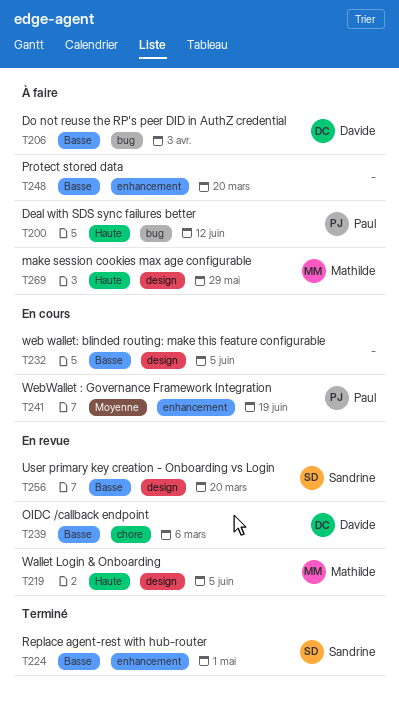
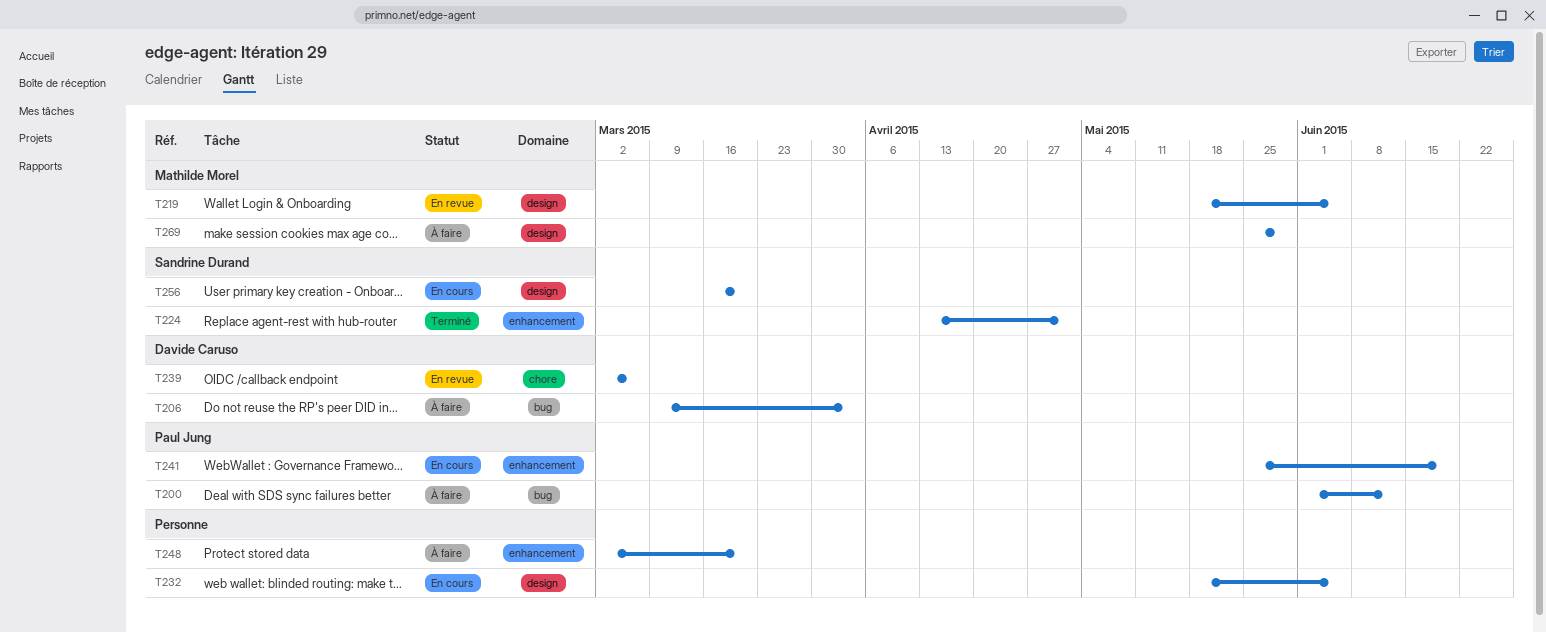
T256, status: En revue -> En cours

